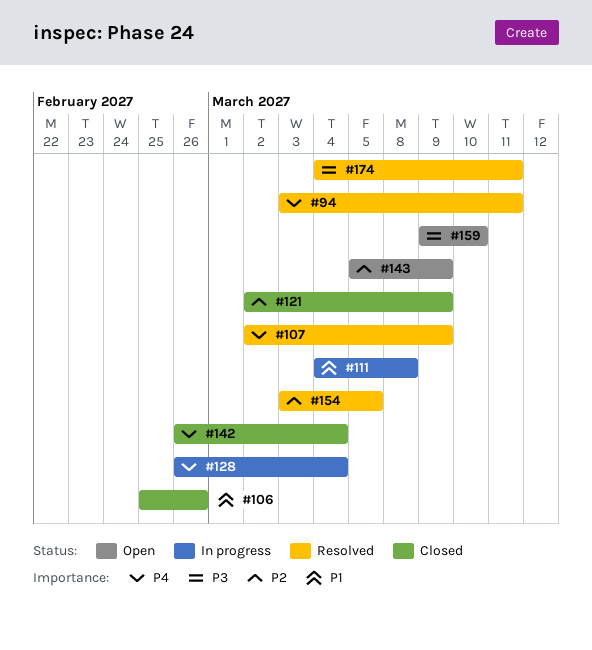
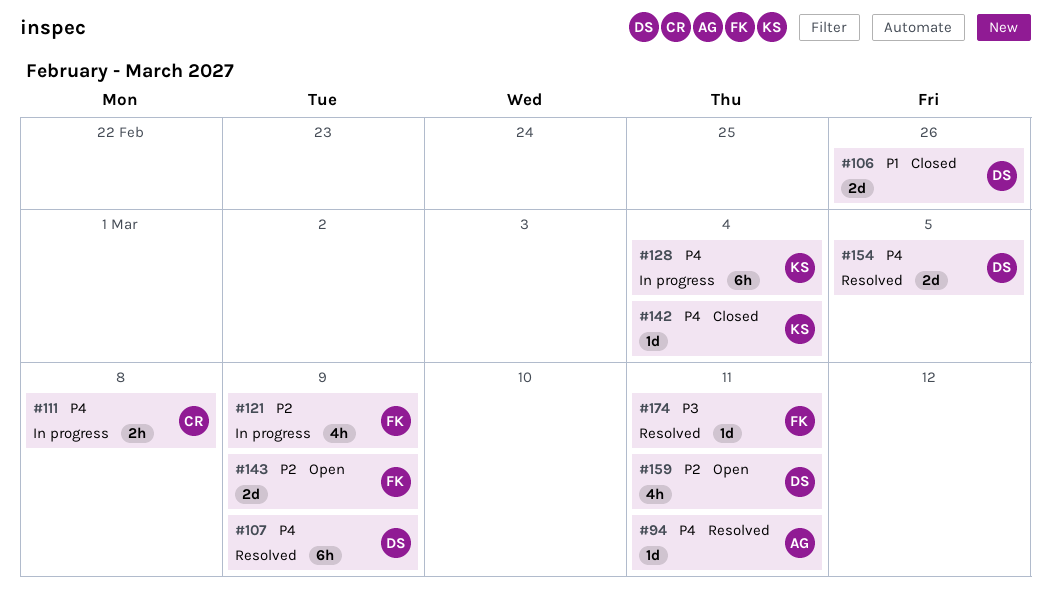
#111, priority: P1 -> P4
#121, status: Closed -> In progress
#154, priority: P2 -> P4
#159, priority: P3 -> P2
#159, due: Mar 10 -> Mar 11

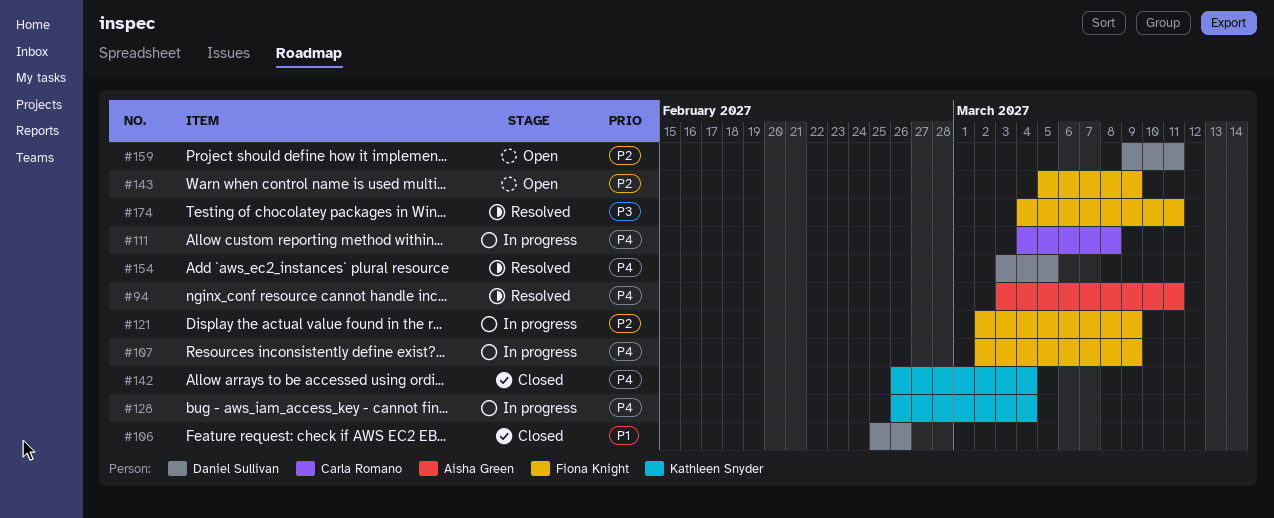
#107, status: Resolved -> In progress
#107, owner: Daniel Sullivan -> Fiona Knight

